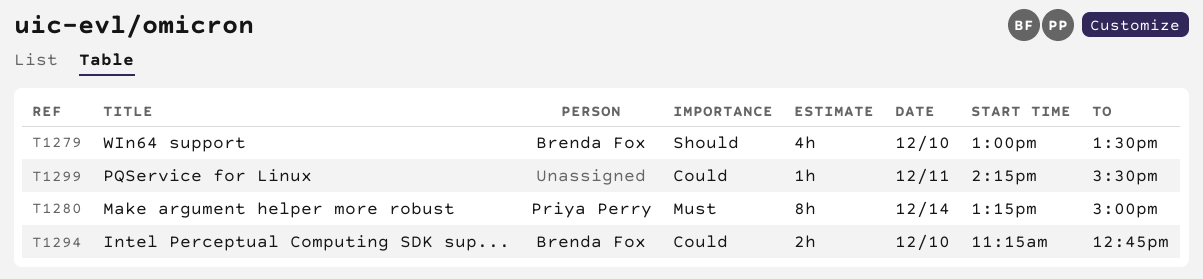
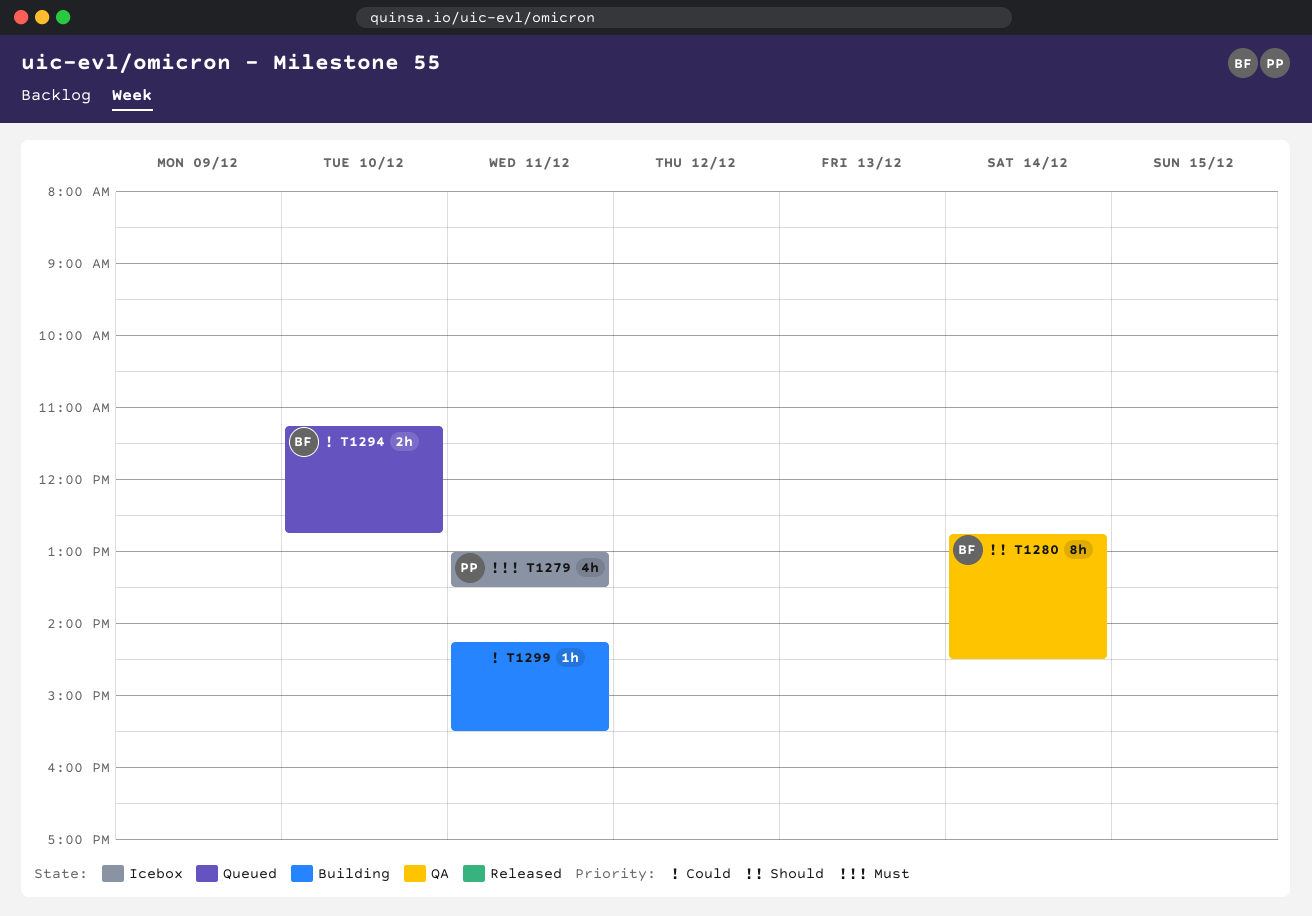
T1279, owner: Brenda Fox -> Priya Perry
T1279, priority: Should -> Must
T1279, day: Dec 10 -> Dec 11
T1280, owner: Priya Perry -> Brenda Fox
T1280, priority: Must -> Should
T1280, begins: 13:15 -> 12:45
T1280, ends: 15:00 -> 14:30

